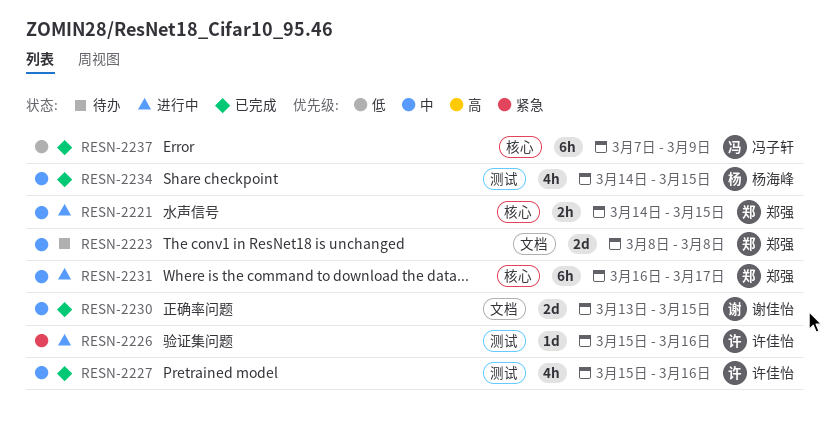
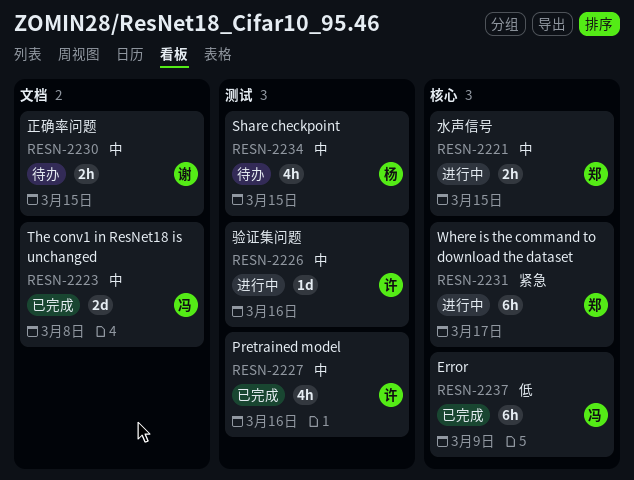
RESN-2223, status: 待办 -> 已完成
RESN-2223, owner: 郑强 -> 冯子轩
RESN-2226, priority: 紧急 -> 中
RESN-2230, status: 已完成 -> 待办
RESN-2230, estimate: 2d -> 2h
RESN-2231, priority: 中 -> 紧急
RESN-2234, status: 已完成 -> 待办

